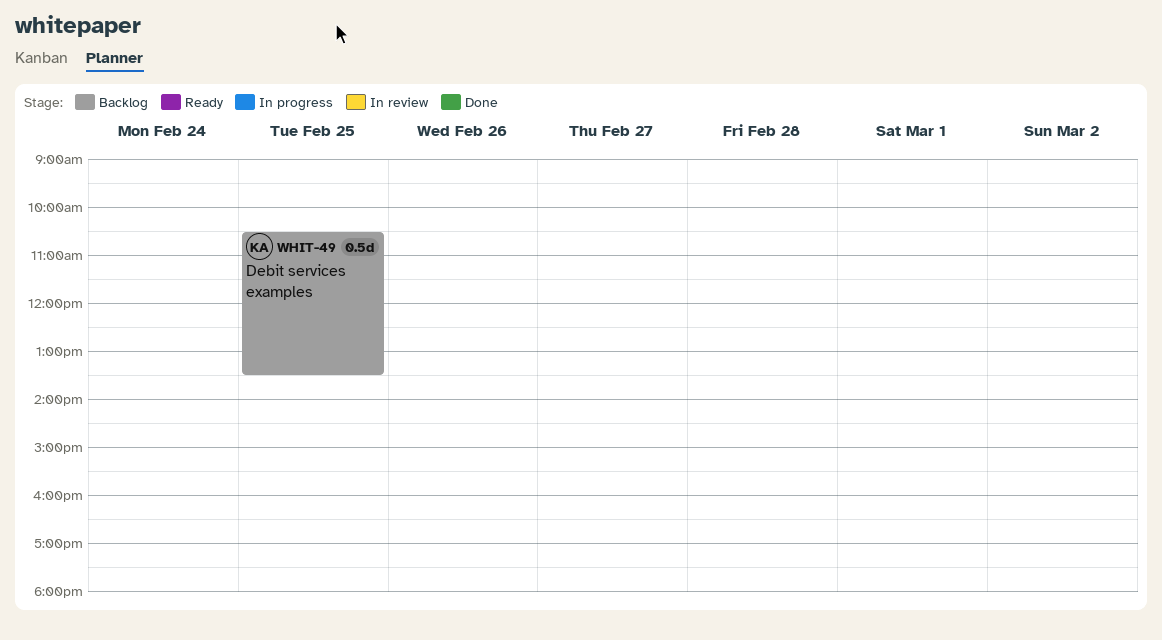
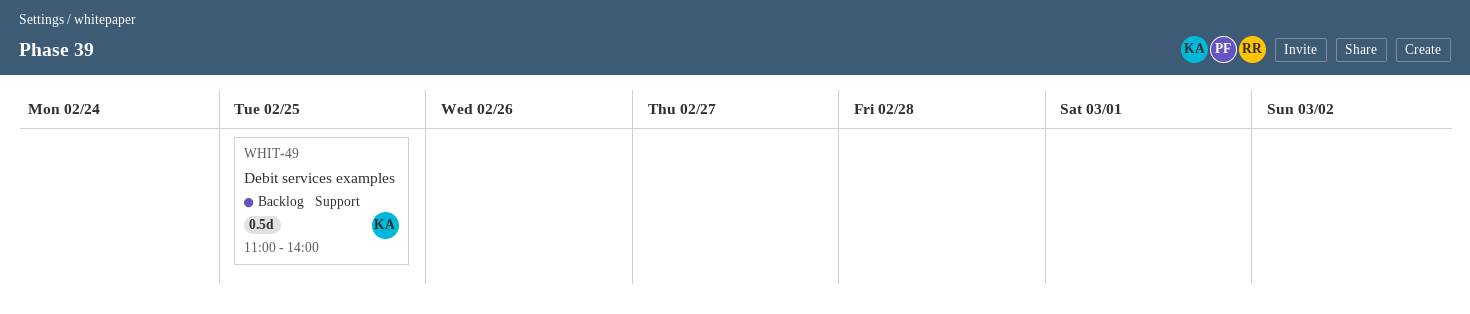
WHIT-49, begins: 10:30 -> 11:00
WHIT-49, ends: 13:30 -> 14:00

